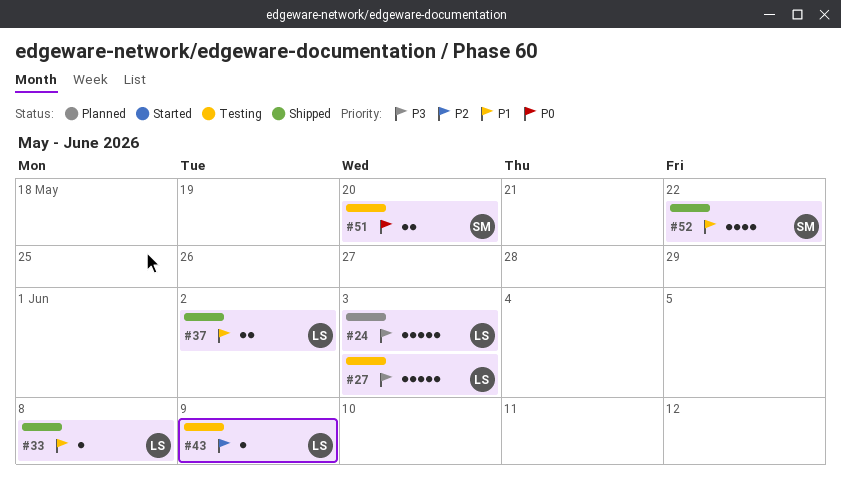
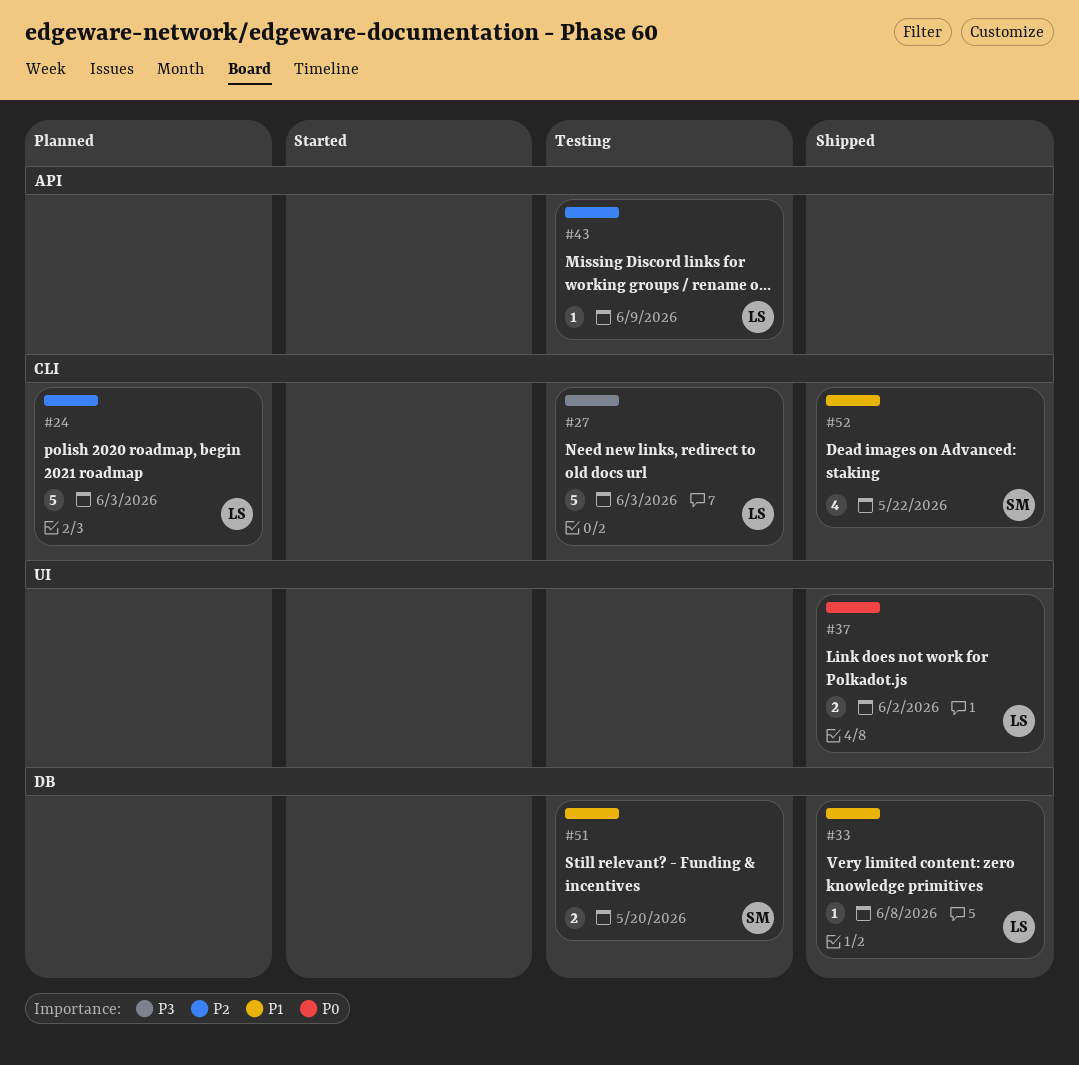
#24, priority: P3 -> P2
#37, priority: P1 -> P0
#51, priority: P0 -> P1

